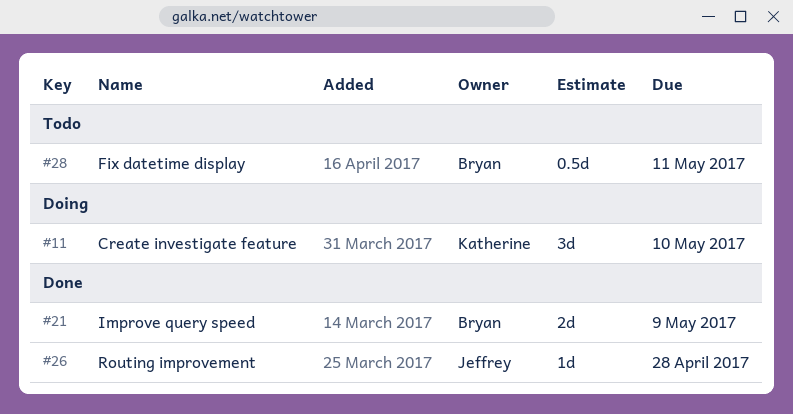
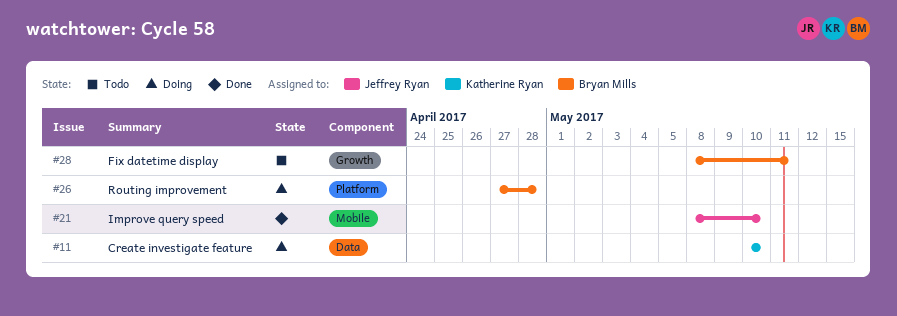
#21, owner: Bryan Mills -> Jeffrey Ryan
#21, due: May 9 -> May 10
#26, status: Done -> Doing
#26, owner: Jeffrey Ryan -> Bryan Mills

